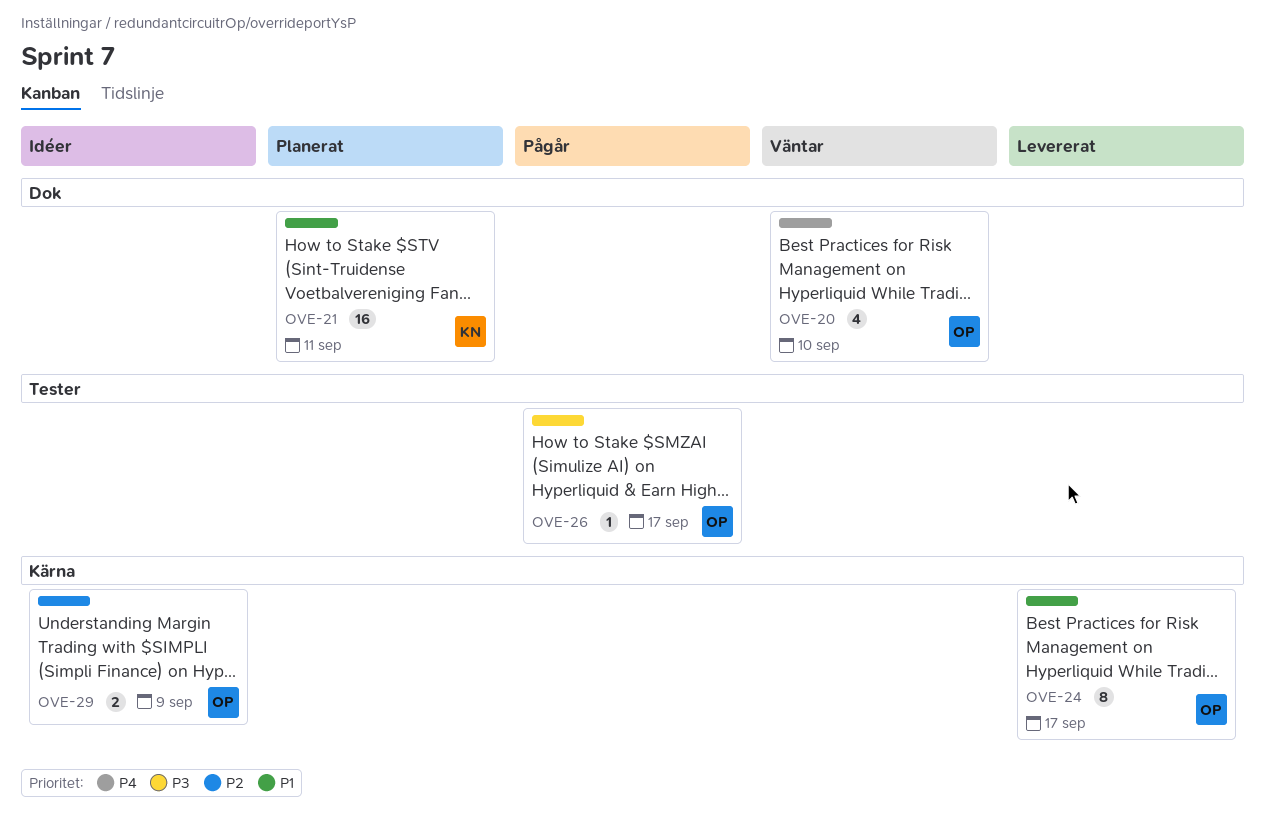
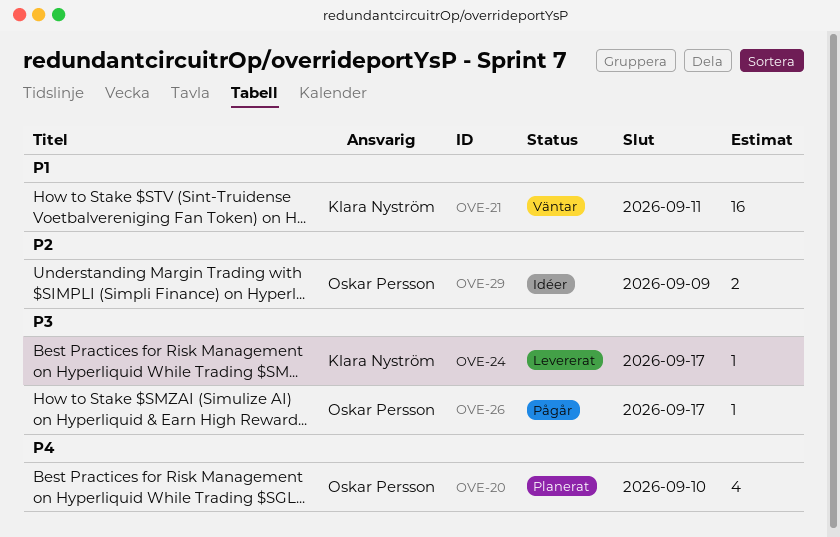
OVE-20, status: Väntar -> Planerat
OVE-21, status: Planerat -> Väntar
OVE-24, owner: Oskar Persson -> Klara Nyström
OVE-24, priority: P1 -> P3
OVE-24, estimate: 8 -> 1

